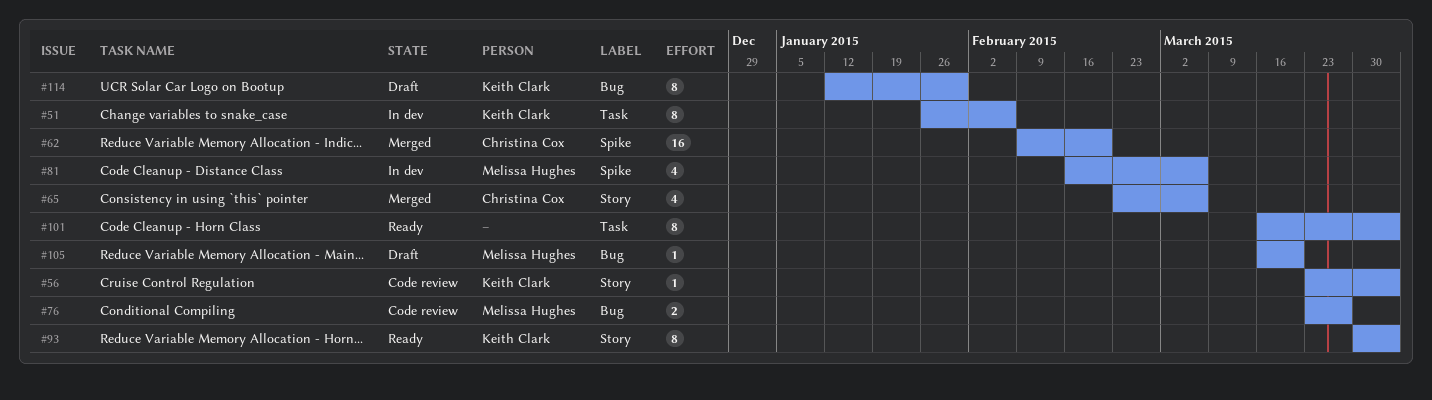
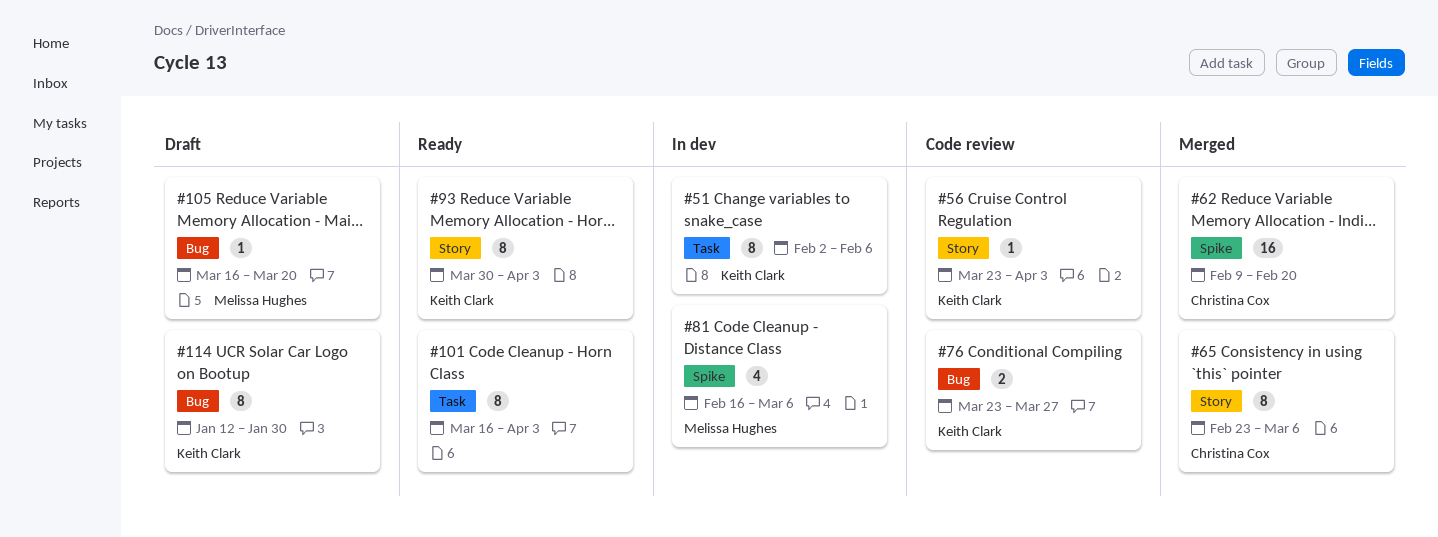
#51, start: Jan 26 -> Feb 2
#65, estimate: 4 -> 8
#76, owner: Melissa Hughes -> Keith Clark

